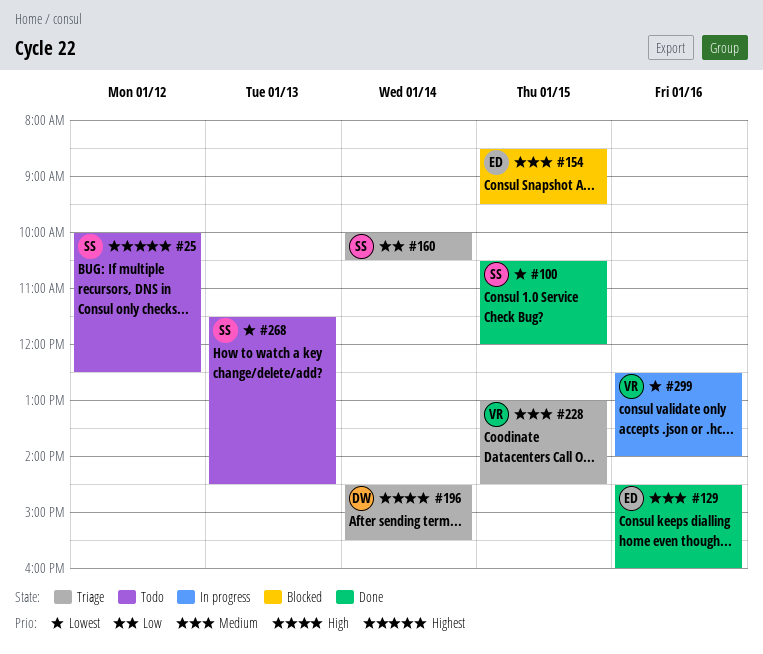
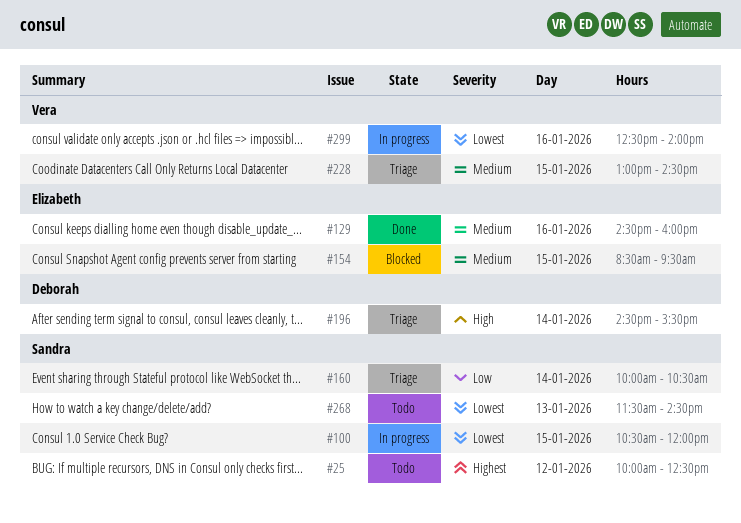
#100, status: Done -> In progress

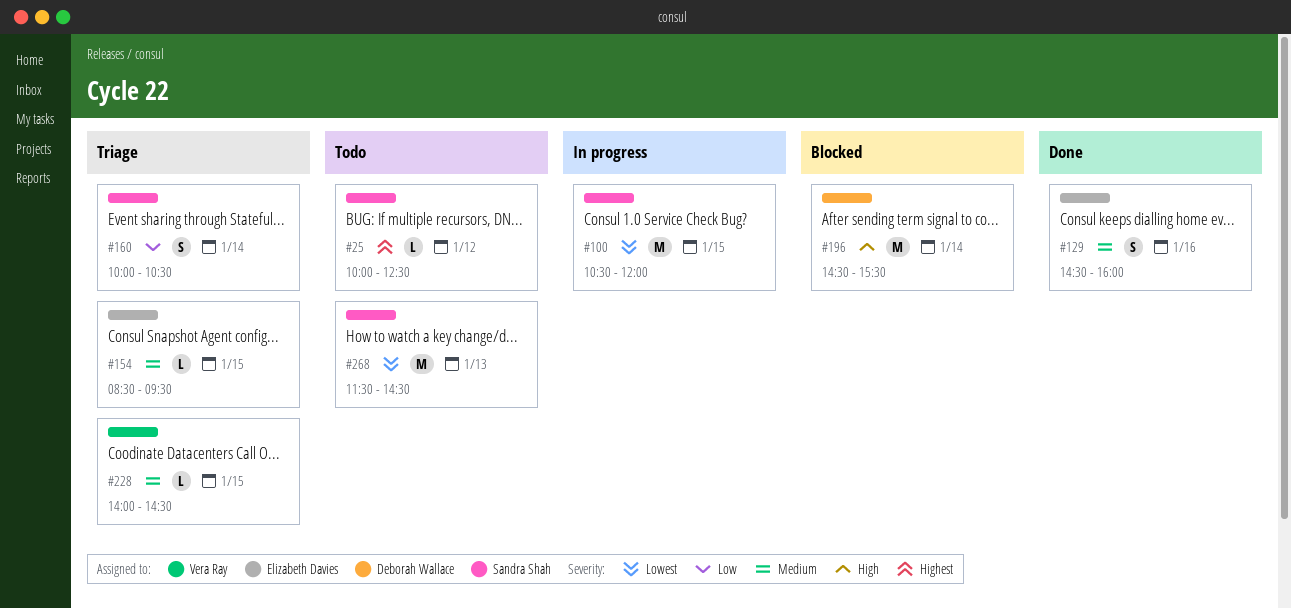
#154, status: Blocked -> Triage
#196, status: Triage -> Blocked
#228, begins: 13:00 -> 14:00
#299: present -> none

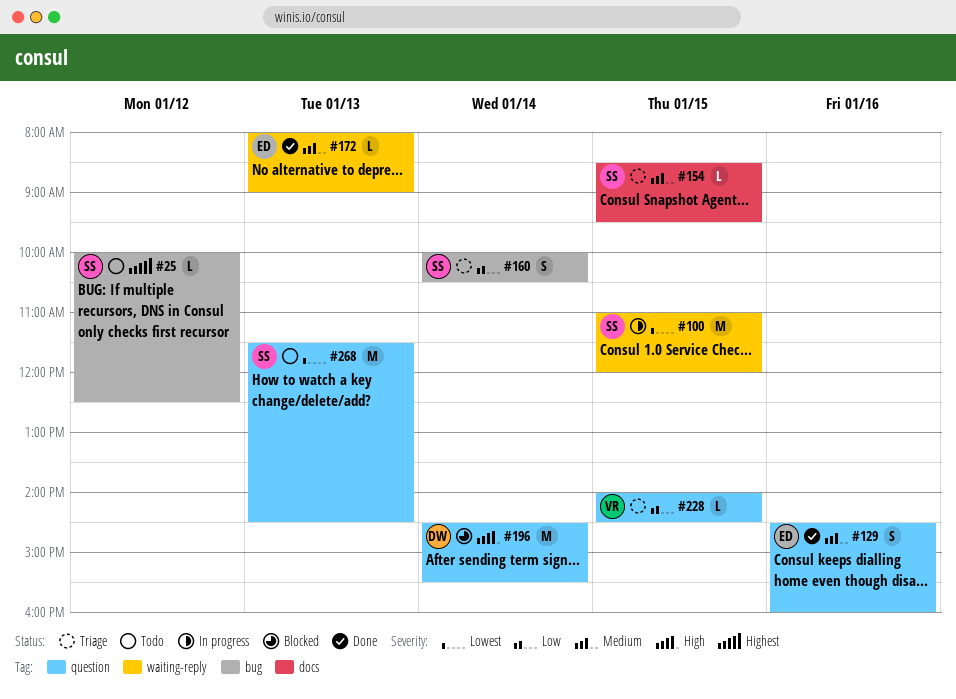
#100, begins: 10:30 -> 11:00
#154, owner: Elizabeth Davies -> Sandra Shah
#172: none -> present
#228, priority: Medium -> Low

